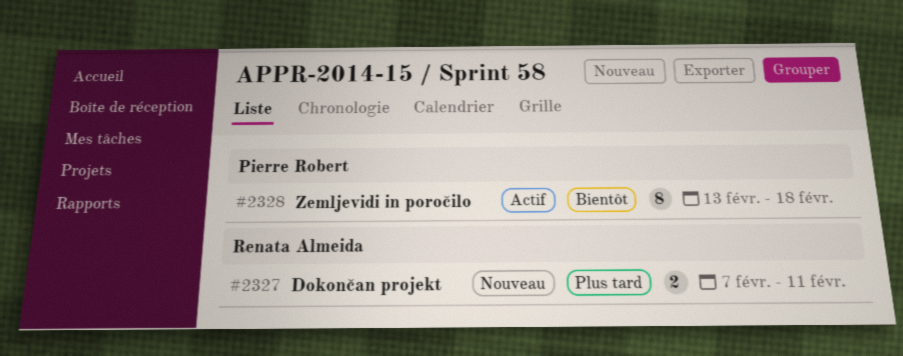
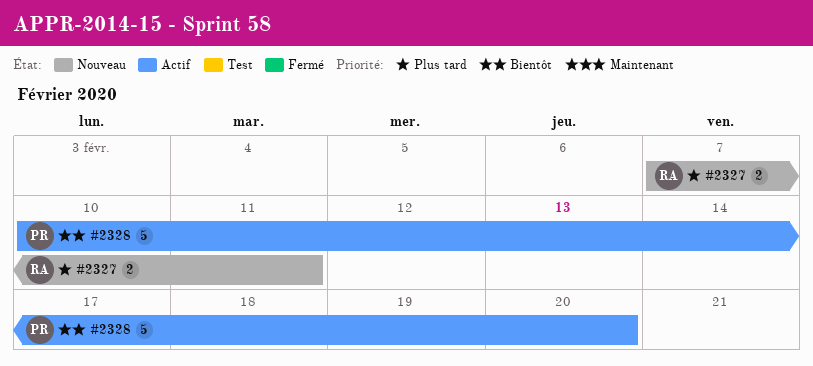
#2328, estimate: 8 -> 5
#2328, start: Feb 13 -> Feb 10
#2328, due: Feb 18 -> Feb 20

